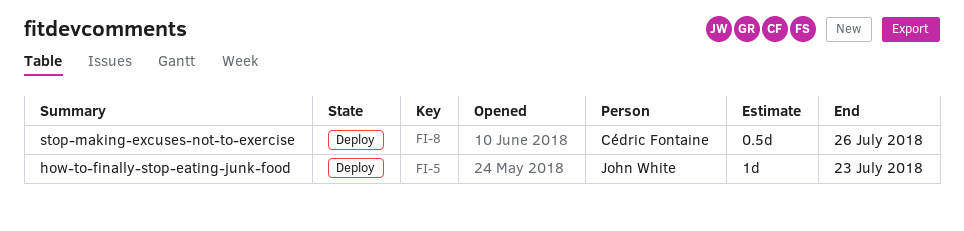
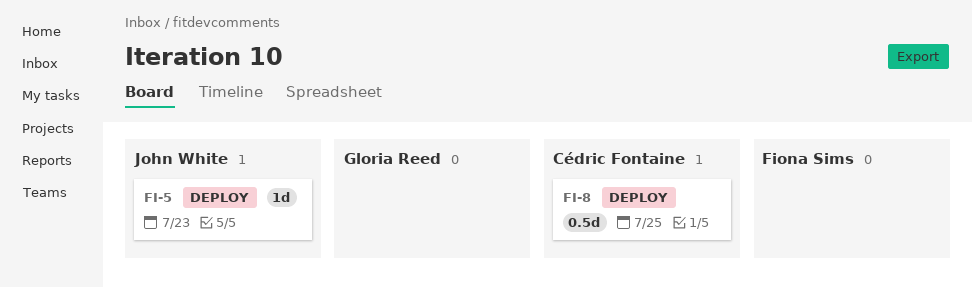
FI-8, due: Jul 26 -> Jul 25

